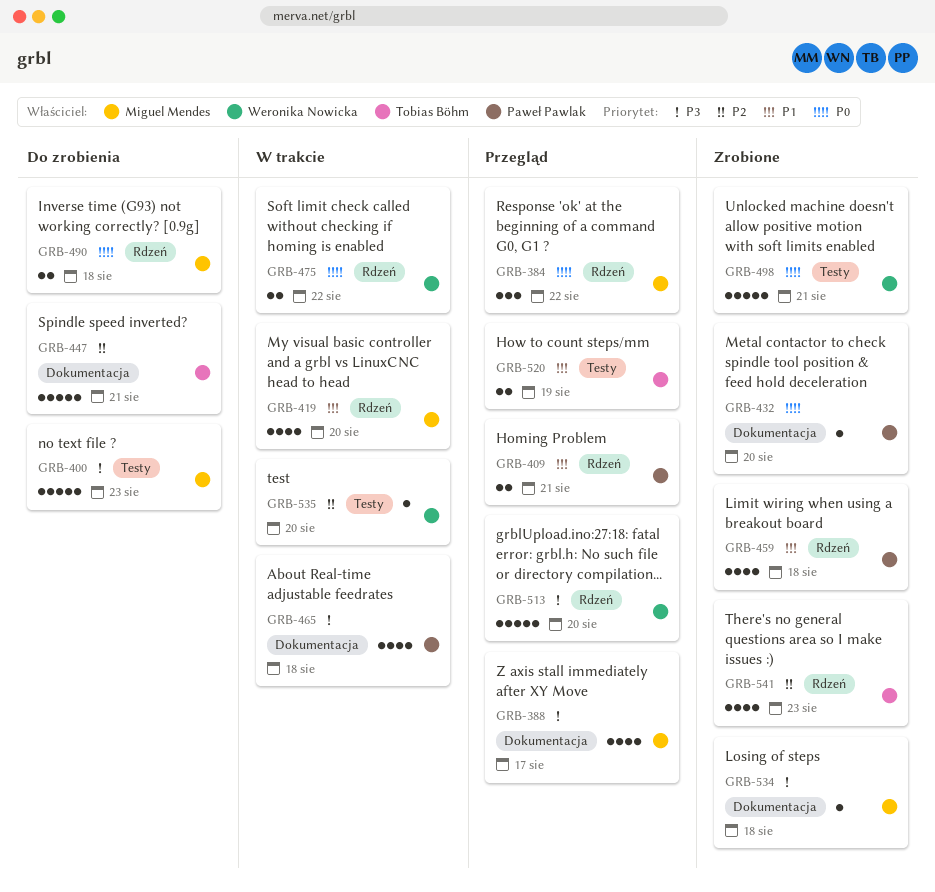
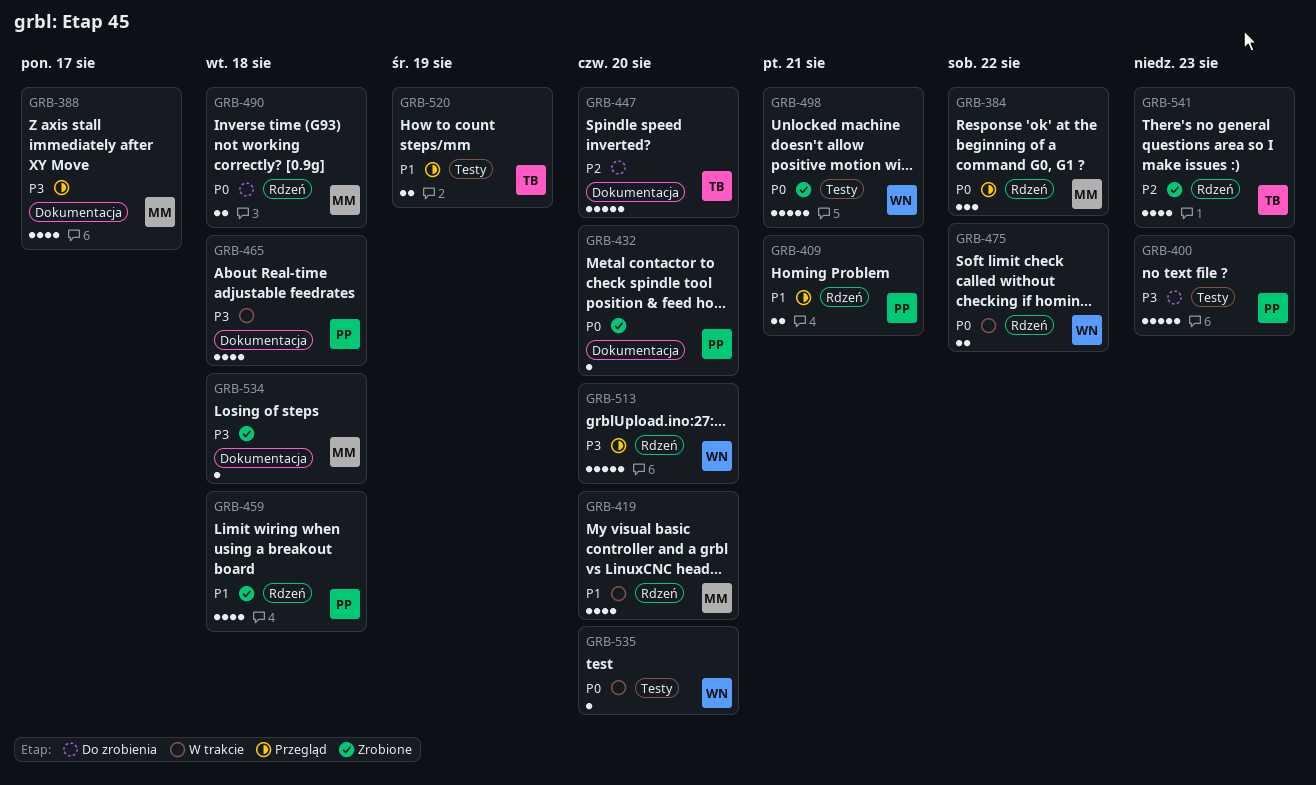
GRB-400, owner: Miguel Mendes -> Paweł Pawlak
GRB-447, due: Aug 21 -> Aug 20
GRB-535, priority: P2 -> P0

